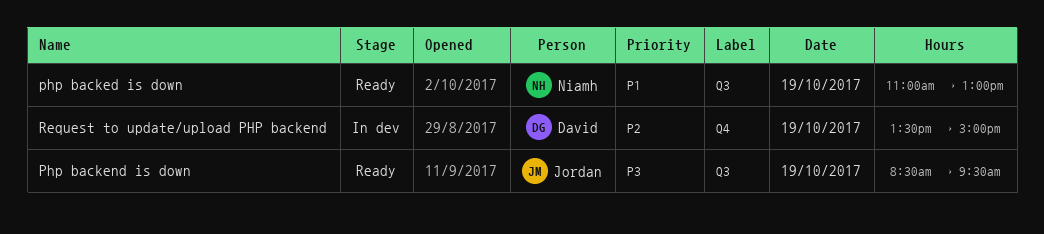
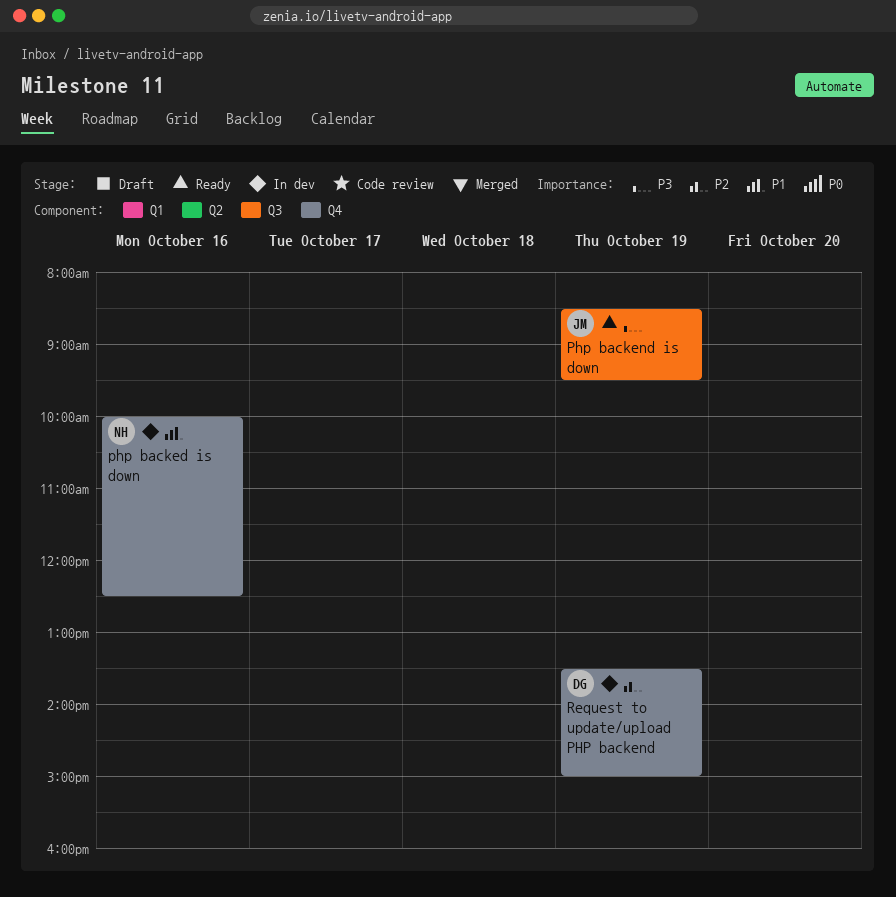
php backed is down, status: Ready -> In dev
php backed is down, label: Q3 -> Q4
php backed is down, day: Oct 19 -> Oct 16
php backed is down, begins: 11:00 -> 10:00
php backed is down, ends: 13:00 -> 12:30

